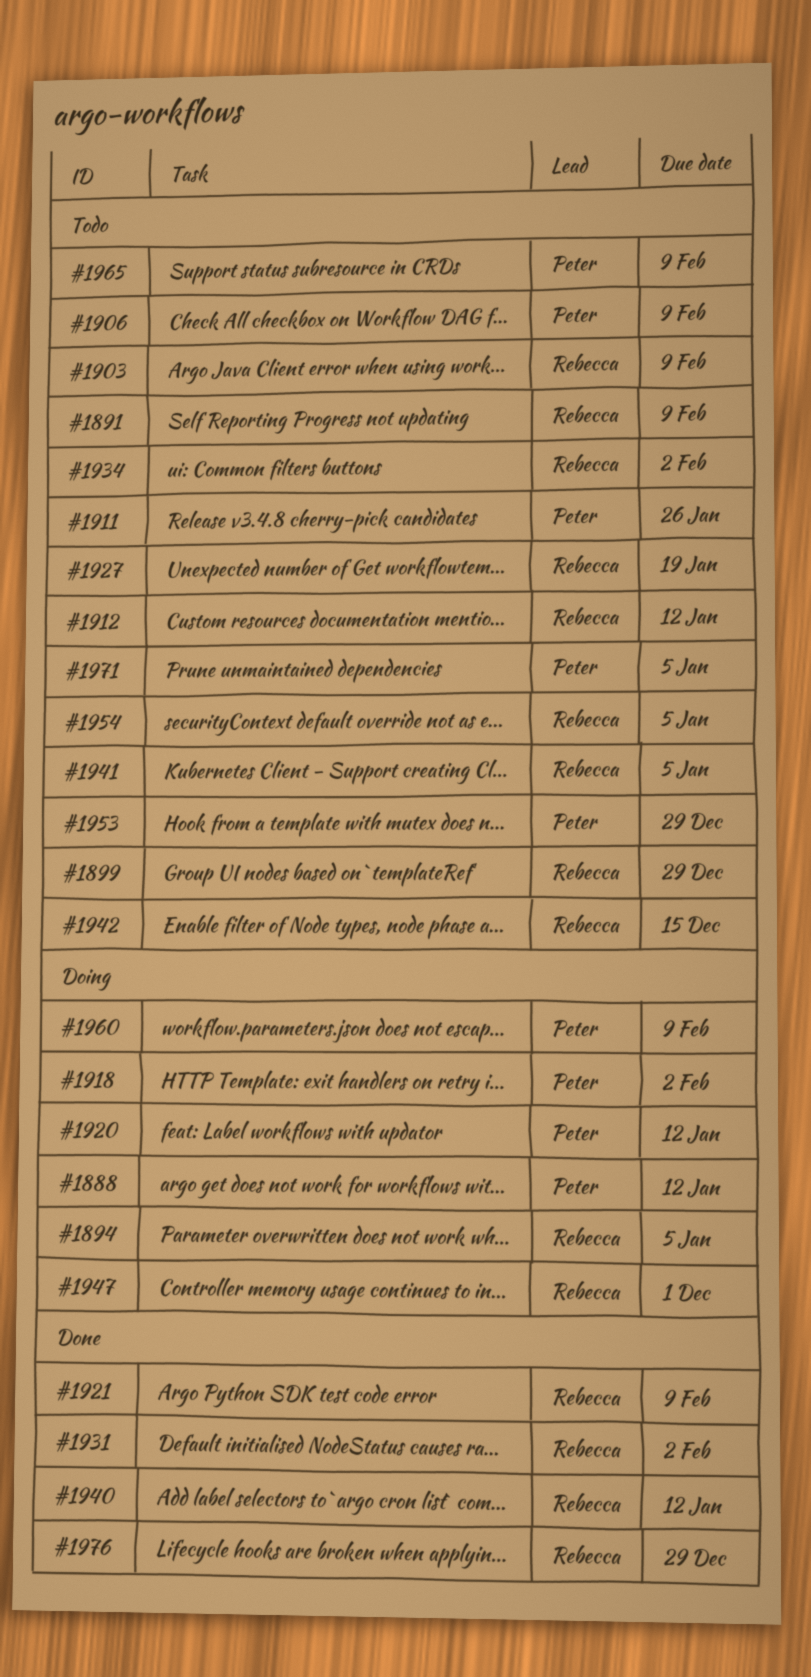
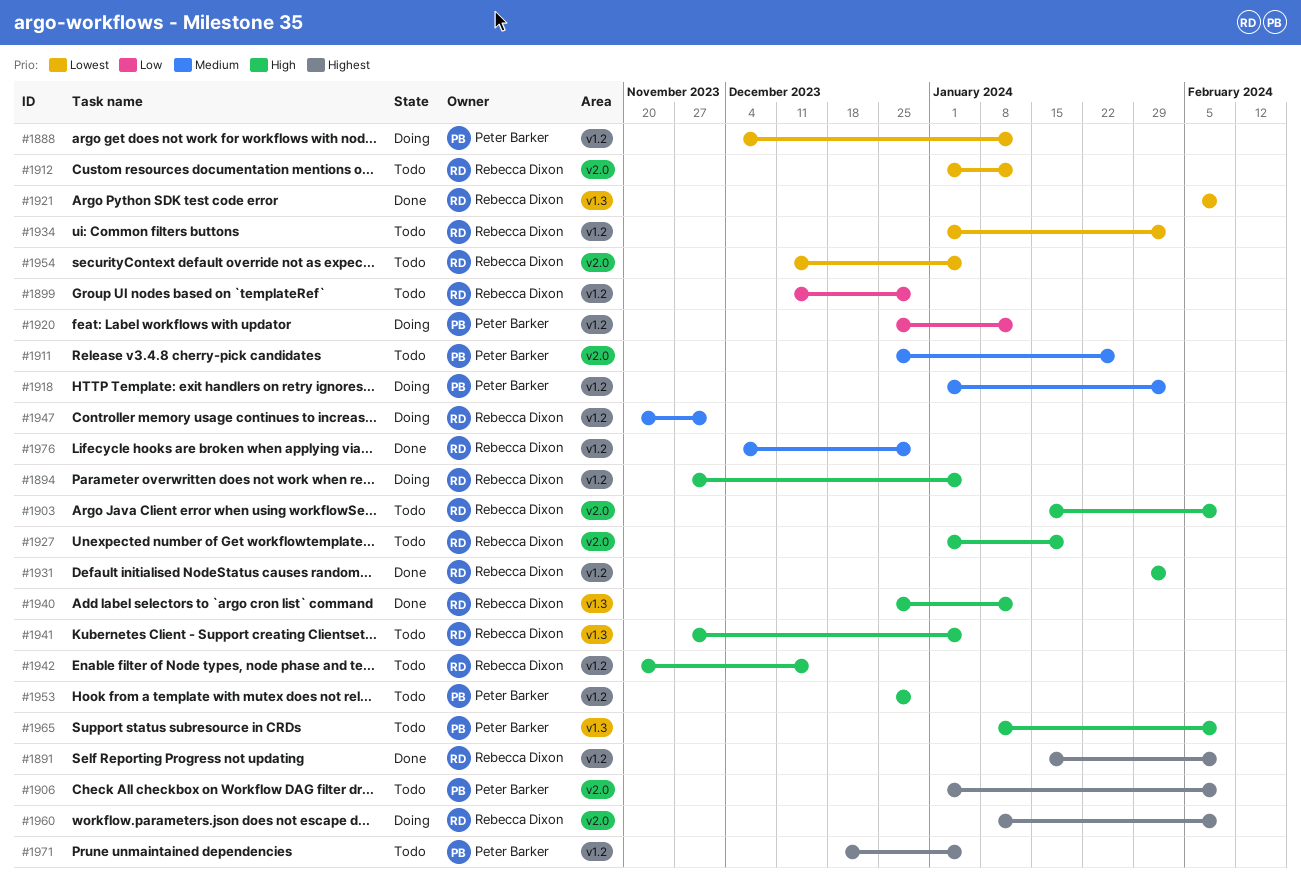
#1891, status: Todo -> Done
#1960, owner: Peter Barker -> Rebecca Dixon

